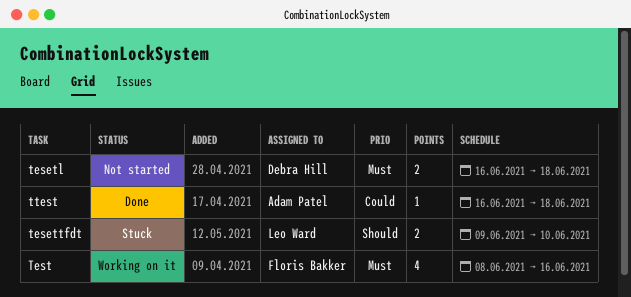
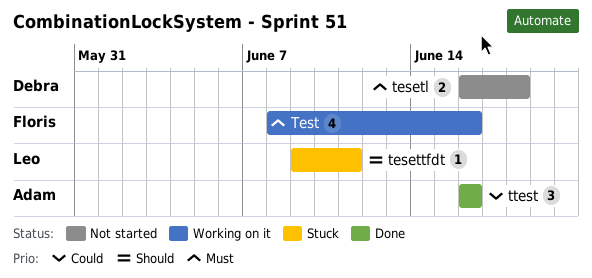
tesettfdt, estimate: 2 -> 1
tesettfdt, due: Jun 10 -> Jun 11
ttest, estimate: 1 -> 3
ttest, due: Jun 18 -> Jun 16

